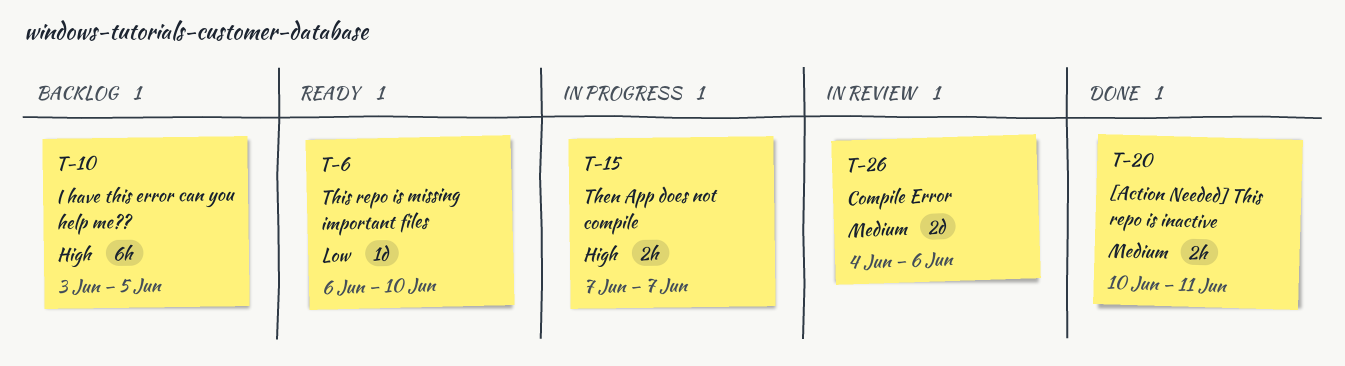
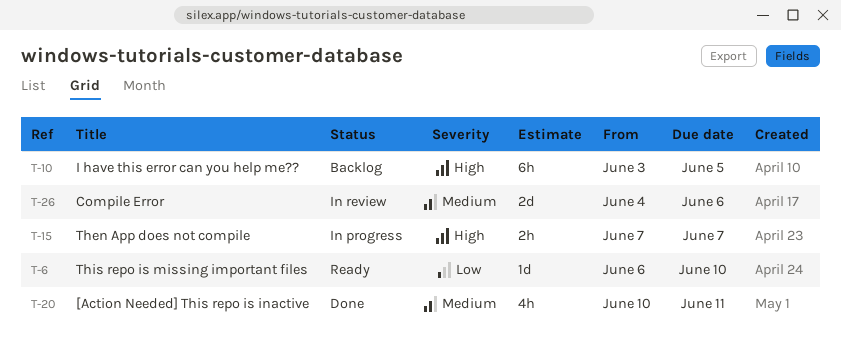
T-20, estimate: 2h -> 4h

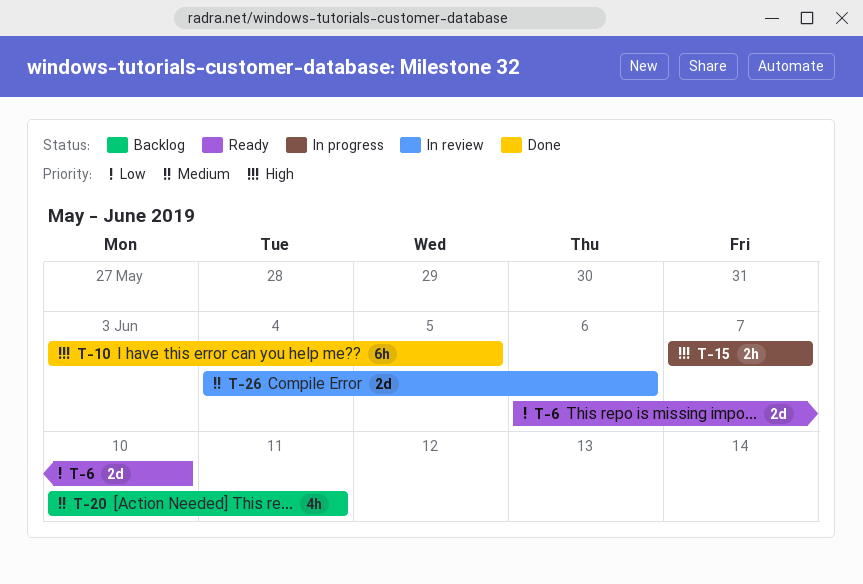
T-6, estimate: 1d -> 2d
T-10, status: Backlog -> Done
T-20, status: Done -> Backlog

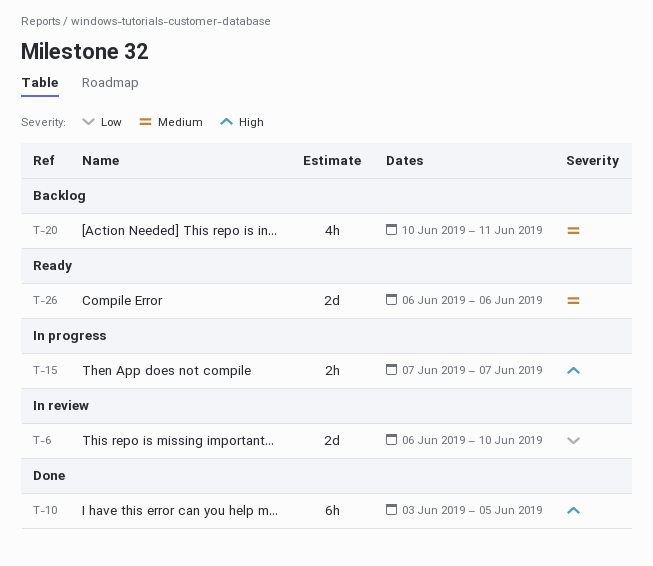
T-6, status: Ready -> In review
T-26, status: In review -> Ready
T-26, start: Jun 4 -> Jun 6

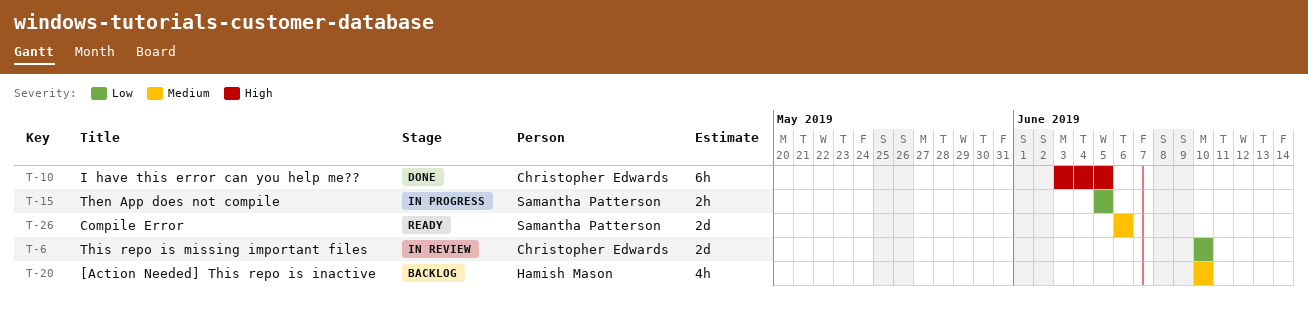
T-6, start: Jun 6 -> Jun 10
T-15, priority: High -> Low
T-15, start: Jun 7 -> Jun 5
T-15, due: Jun 7 -> Jun 5
T-20, due: Jun 11 -> Jun 10

